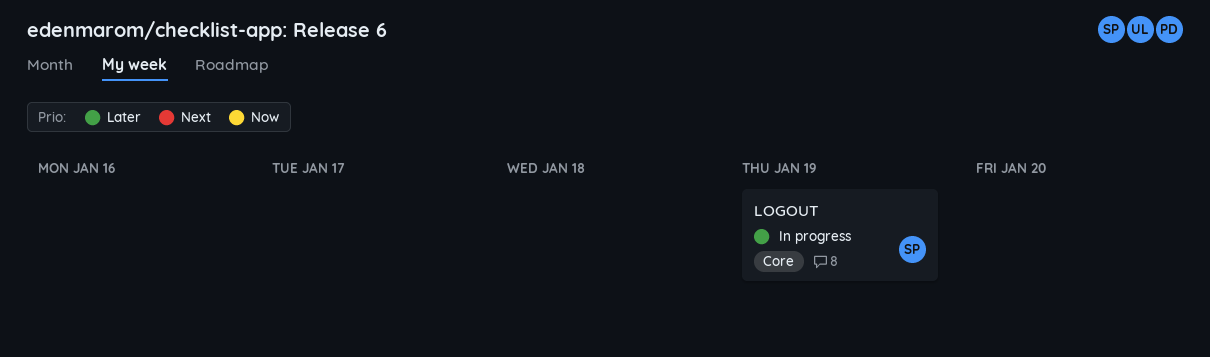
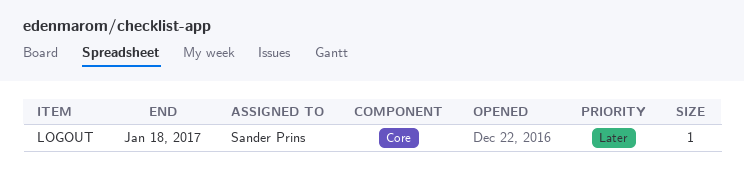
LOGOUT, due: Jan 19 -> Jan 18

